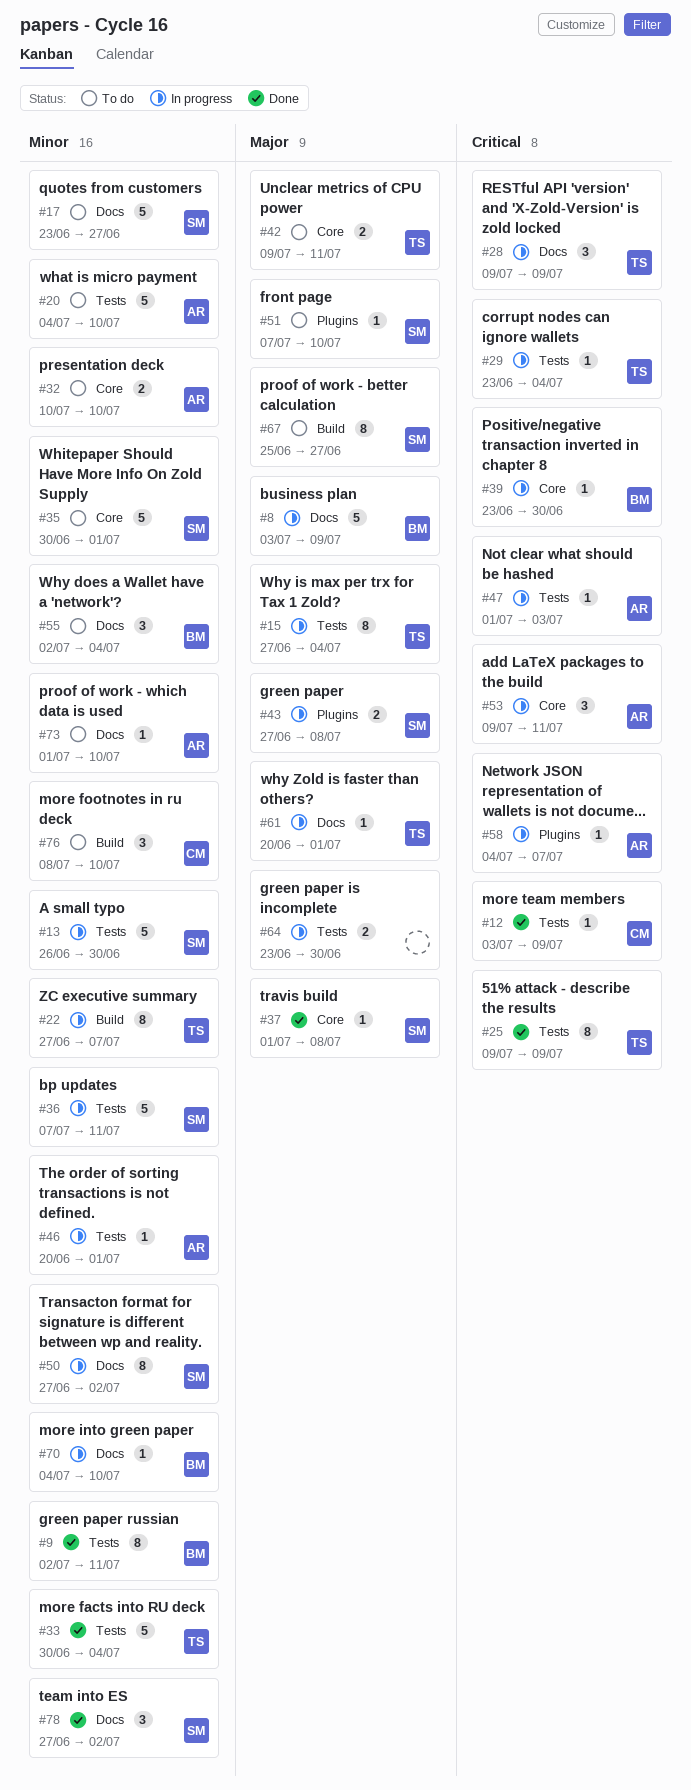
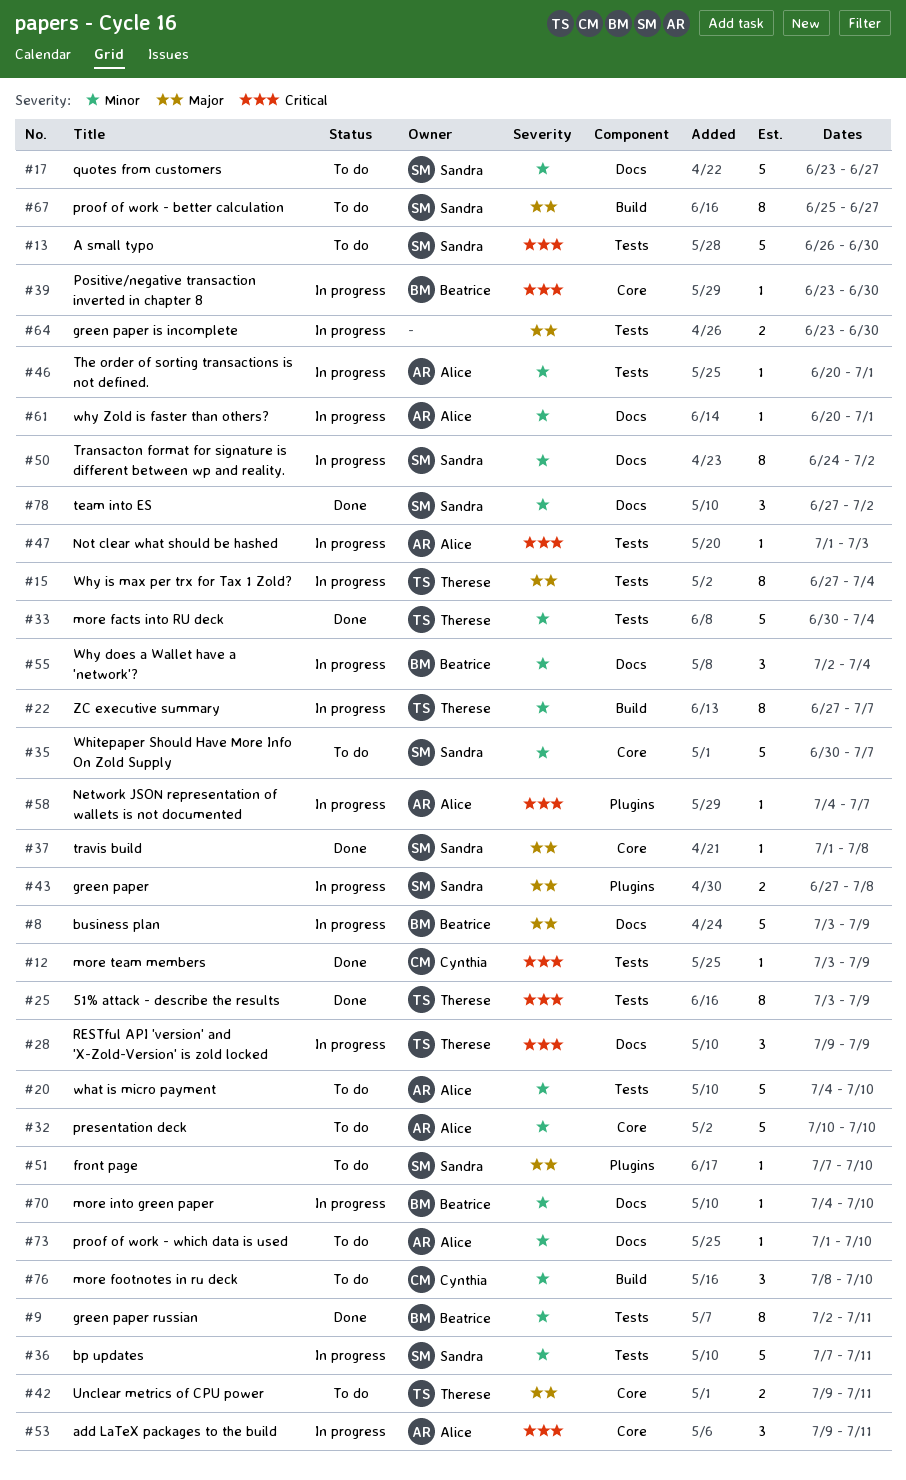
#13, status: In progress -> To do
#13, priority: Minor -> Critical
#25, start: Jul 9 -> Jul 3
#29: present -> none
#32, estimate: 2 -> 5
#35, due: Jul 1 -> Jul 7
#50, start: Jun 27 -> Jun 24
#55, status: To do -> In progress
#61, owner: Therese -> Alice
#61, priority: Major -> Minor

